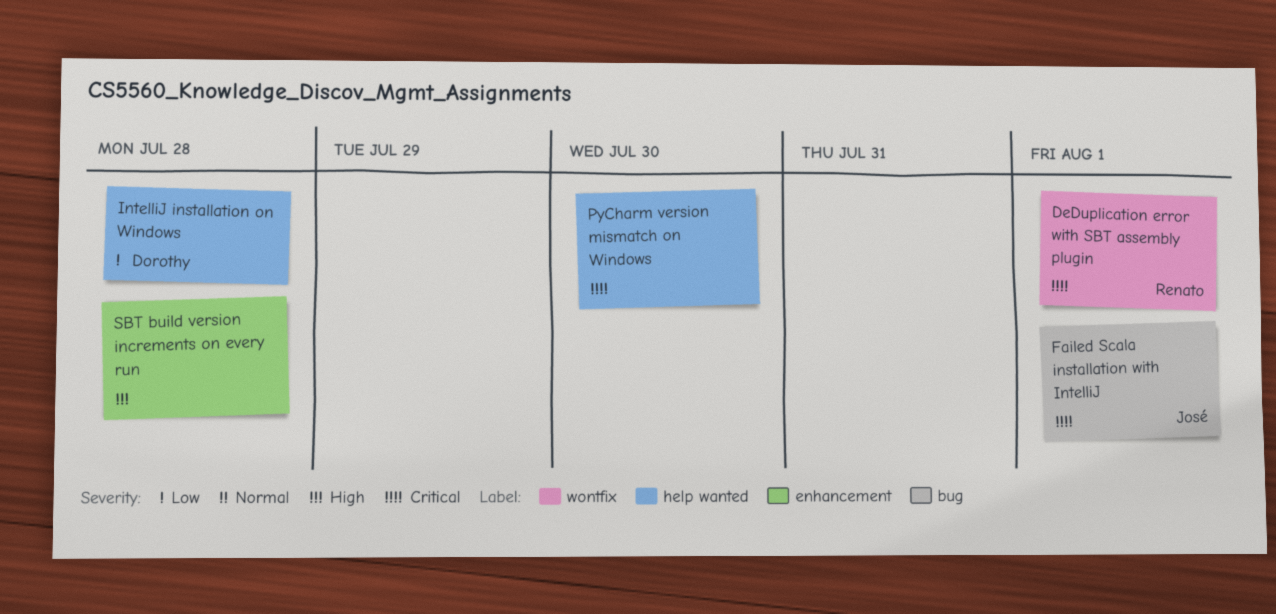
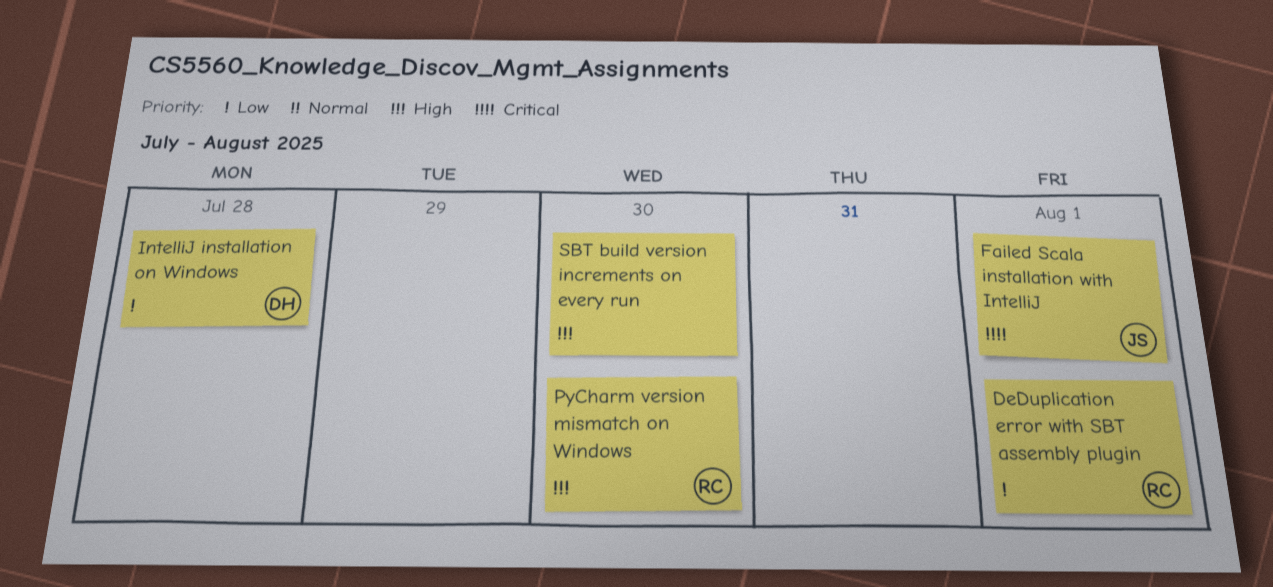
DeDuplication error with SBT assembly plugin, priority: Critical -> Low
PyCharm version mismatch on Windows, owner: none -> Renato
PyCharm version mismatch on Windows, priority: Critical -> High
SBT build version increments on every run, due: Jul 28 -> Jul 30

